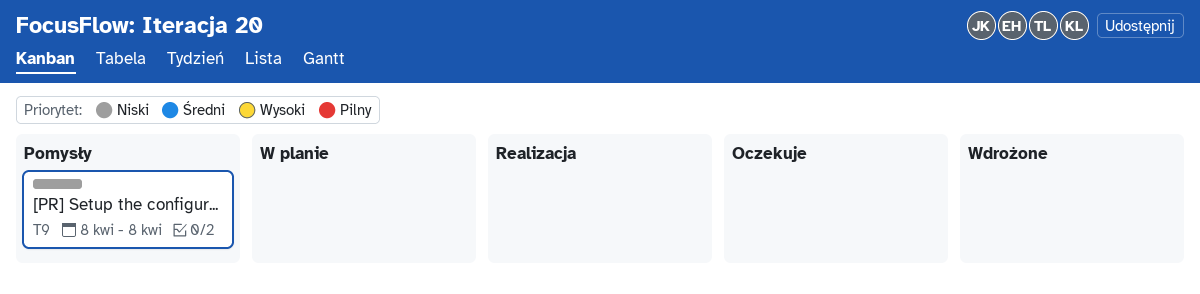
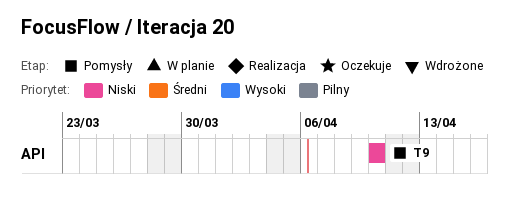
T9, start: Apr 8 -> Apr 10
T9, due: Apr 8 -> Apr 10

